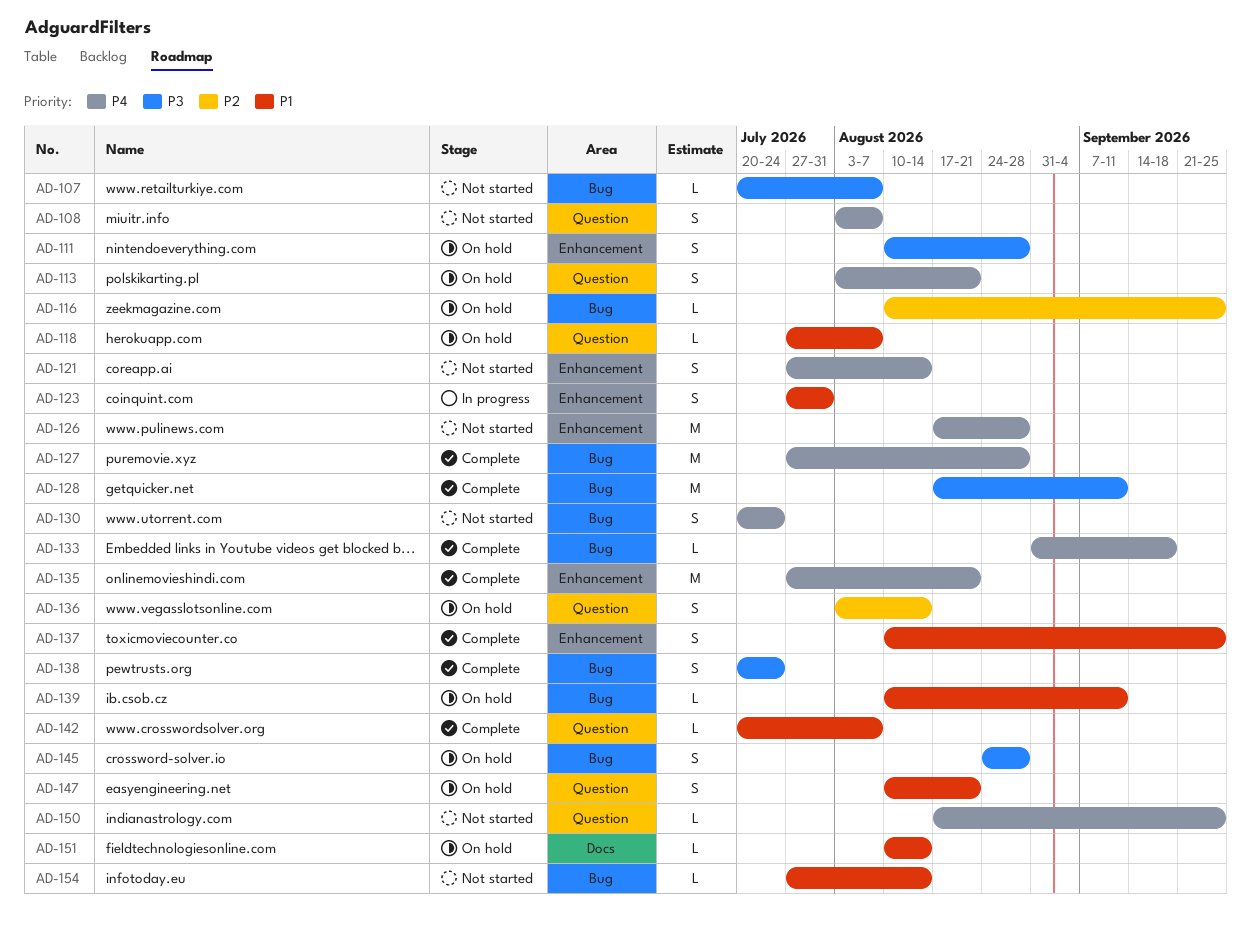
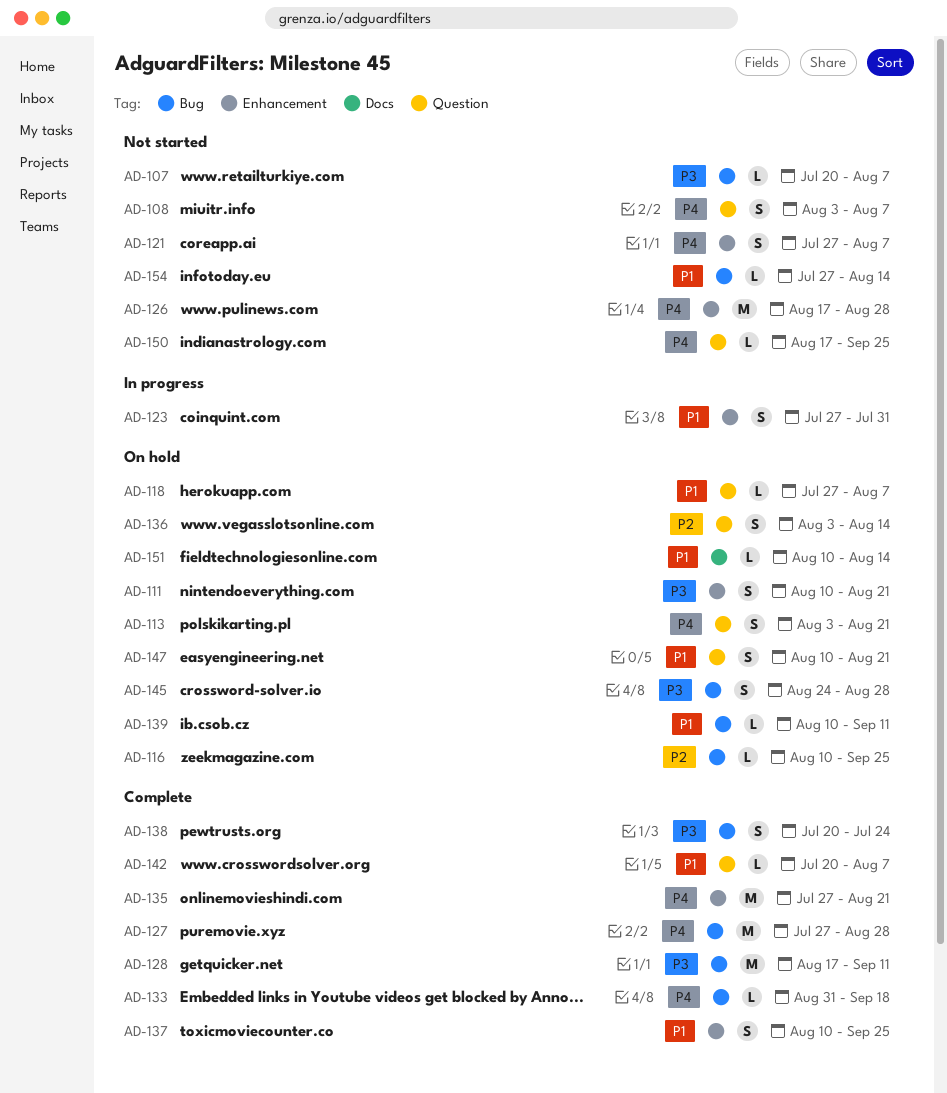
AD-111, due: Aug 28 -> Aug 21
AD-121, due: Aug 14 -> Aug 7
AD-130: present -> none

